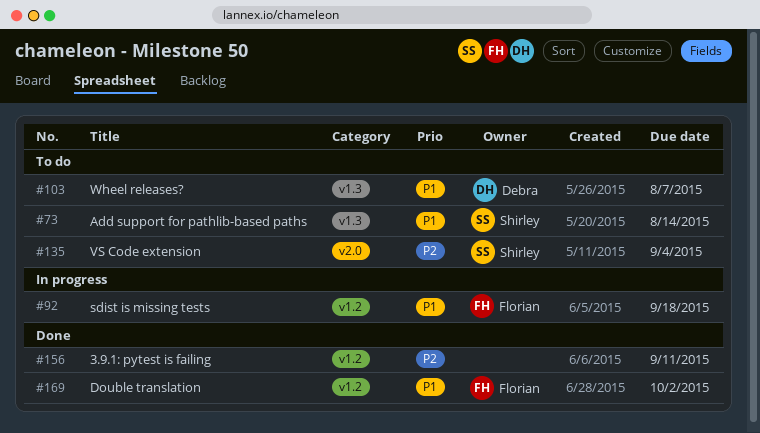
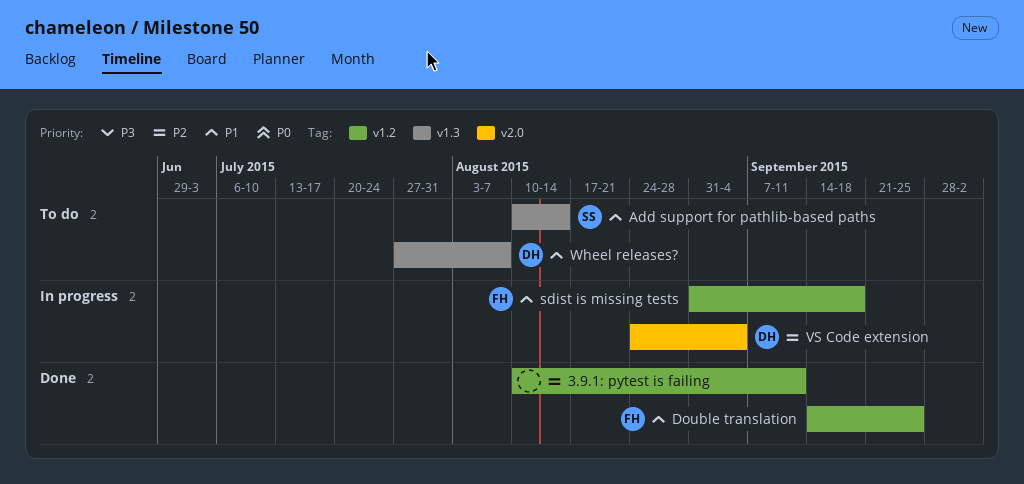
Double translation, due: Oct 2 -> Sep 25
VS Code extension, status: To do -> In progress
VS Code extension, owner: Shirley -> Debra

